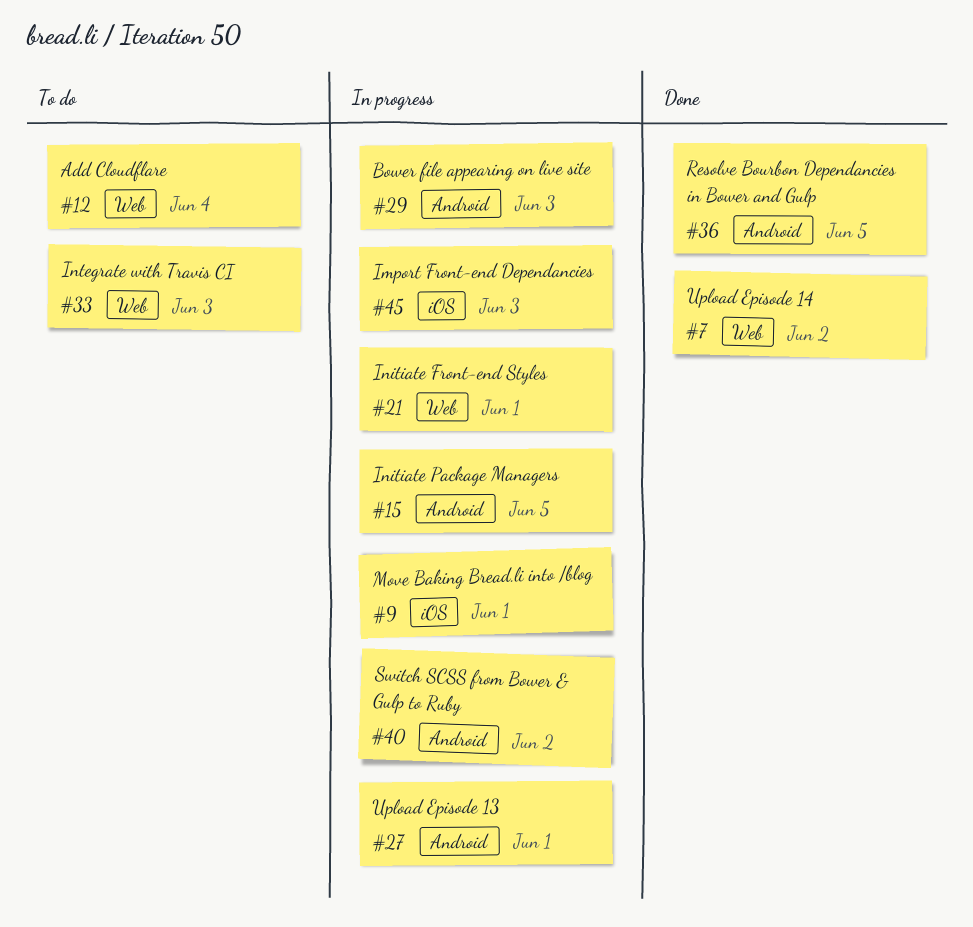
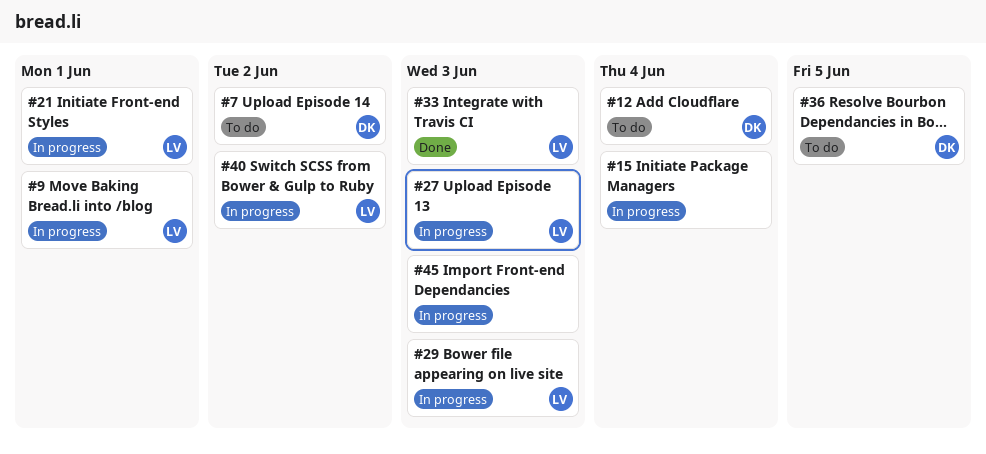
#7, status: Done -> To do
#15, due: Jun 5 -> Jun 4
#27, due: Jun 1 -> Jun 3
#33, status: To do -> Done
#36, status: Done -> To do

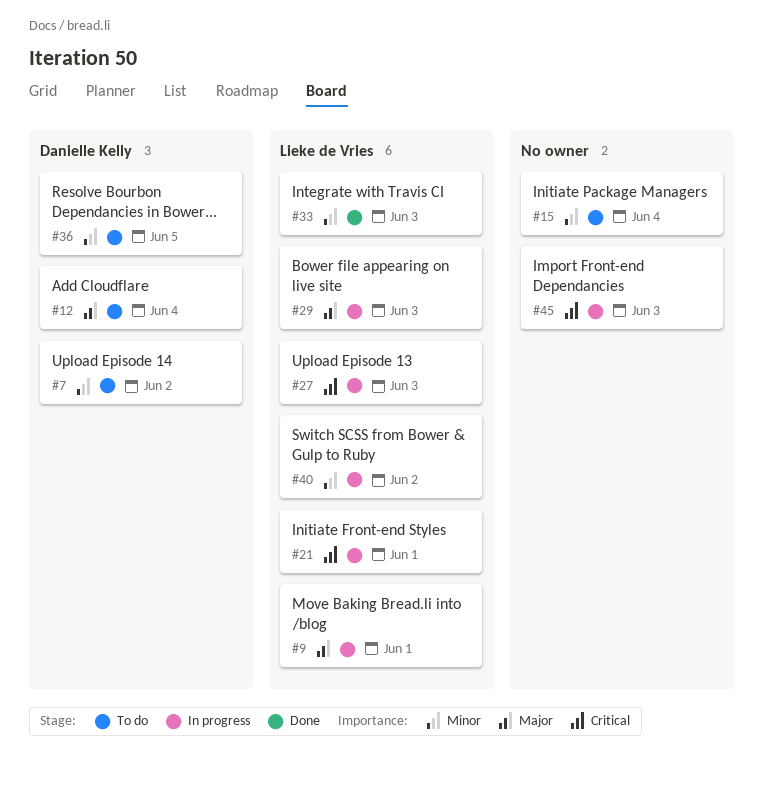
#15, status: In progress -> To do

